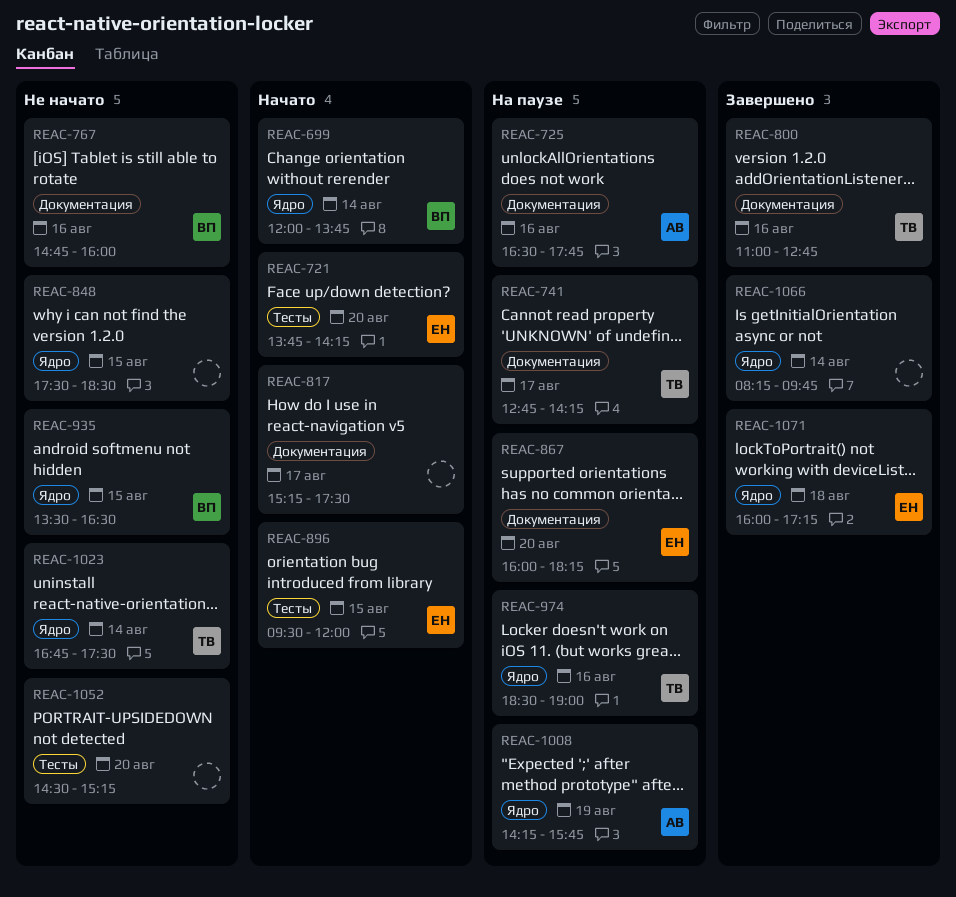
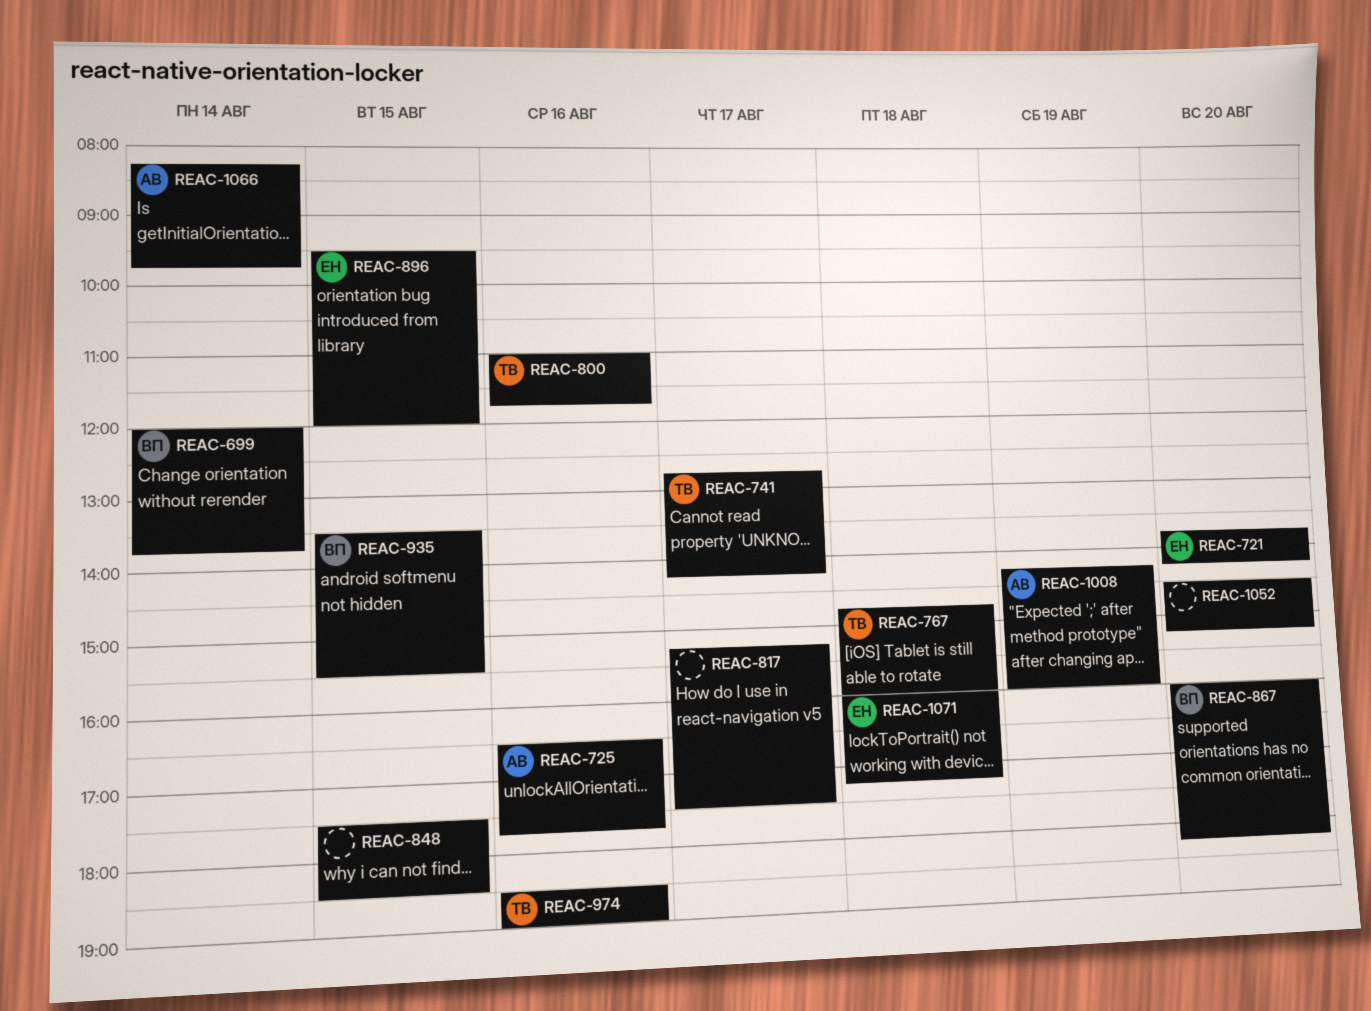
REAC-767, owner: ВП -> ТВ
REAC-767, day: Aug 16 -> Aug 18
REAC-800, ends: 12:45 -> 11:45
REAC-867, owner: ЕН -> ВП
REAC-935, ends: 16:30 -> 15:30
REAC-1008, ends: 15:45 -> 16:00
REAC-1023: present -> none
REAC-1066, owner: none -> АВ

